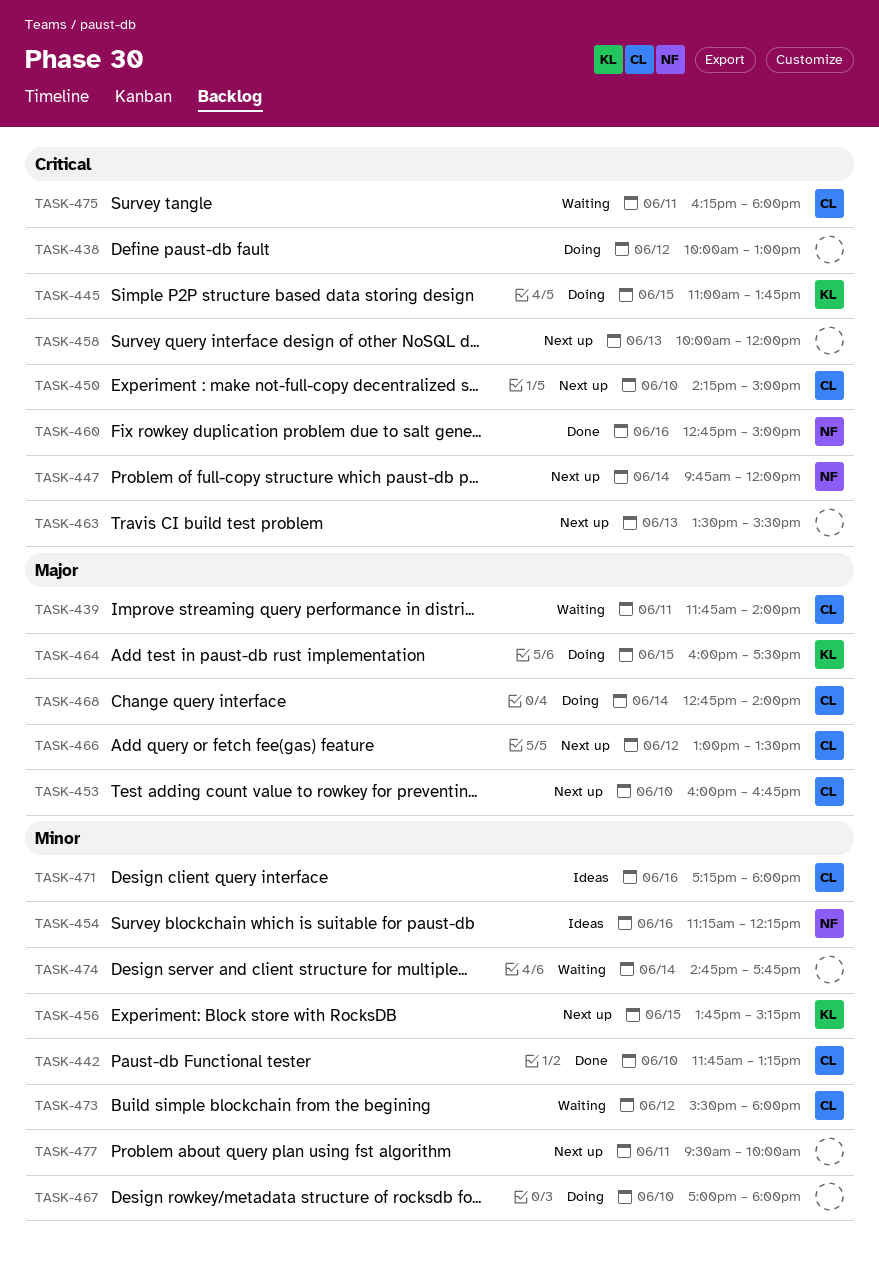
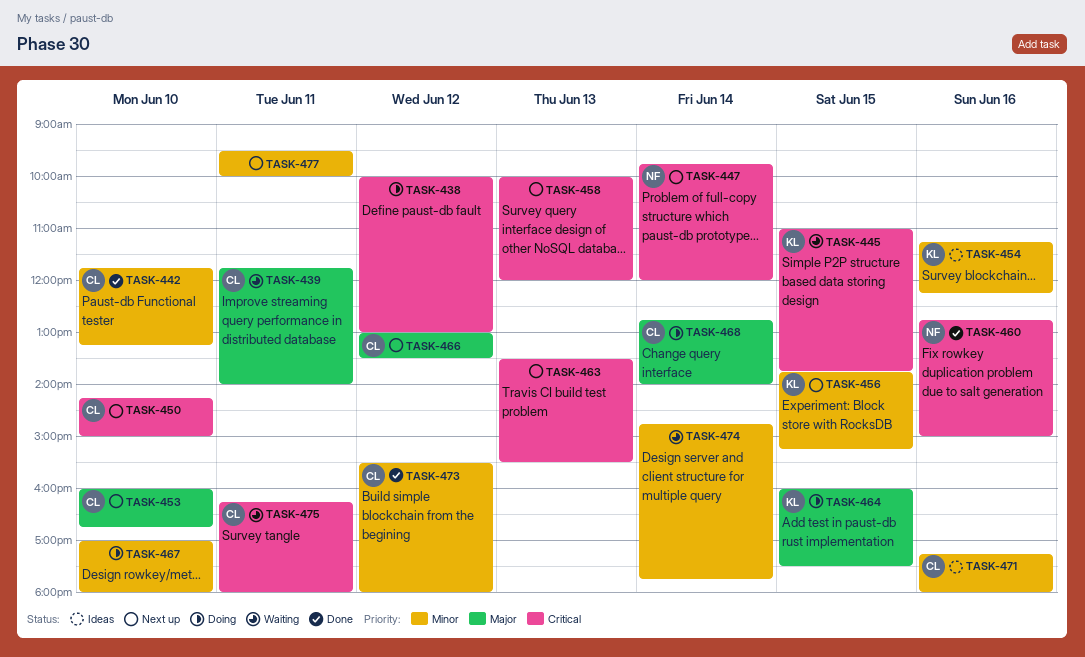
TASK-445, status: Doing -> Waiting
TASK-454, owner: NF -> KL
TASK-473, status: Waiting -> Done

